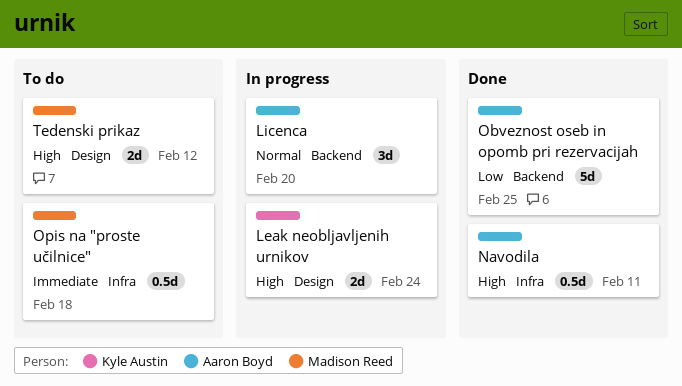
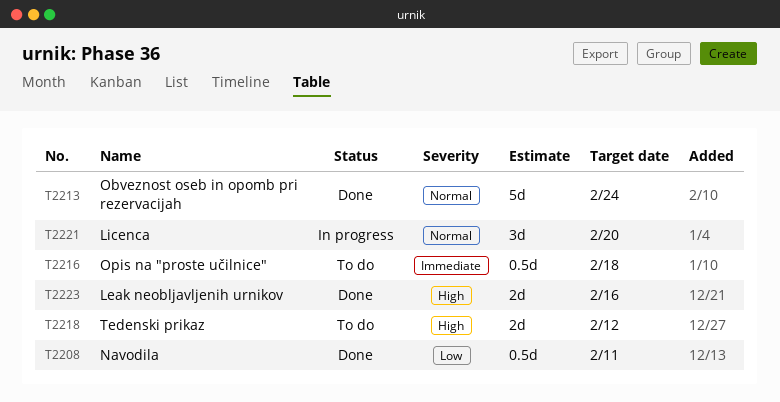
Leak neobljavljenih urnikov, status: In progress -> Done
Leak neobljavljenih urnikov, due: Feb 24 -> Feb 16
Navodila, priority: High -> Low
Obveznost oseb in opomb pri rezervacijah, priority: Low -> Normal
Obveznost oseb in opomb pri rezervacijah, due: Feb 25 -> Feb 24

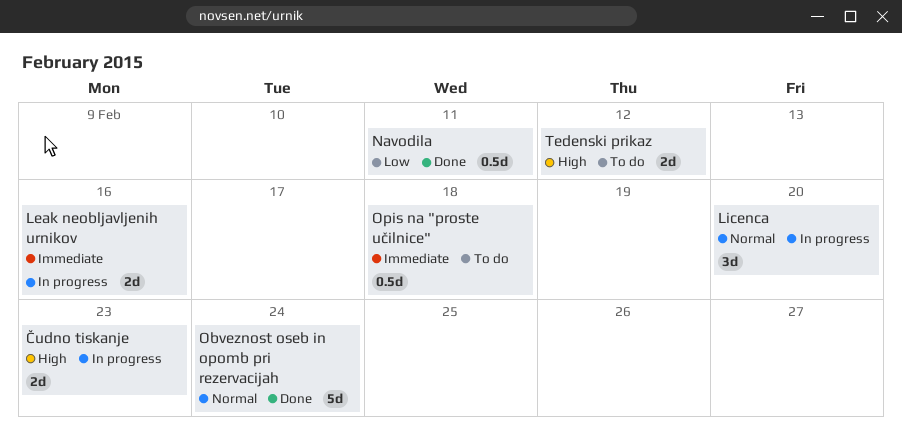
Leak neobljavljenih urnikov, status: Done -> In progress
Leak neobljavljenih urnikov, priority: High -> Immediate
Čudno tiskanje: none -> present

